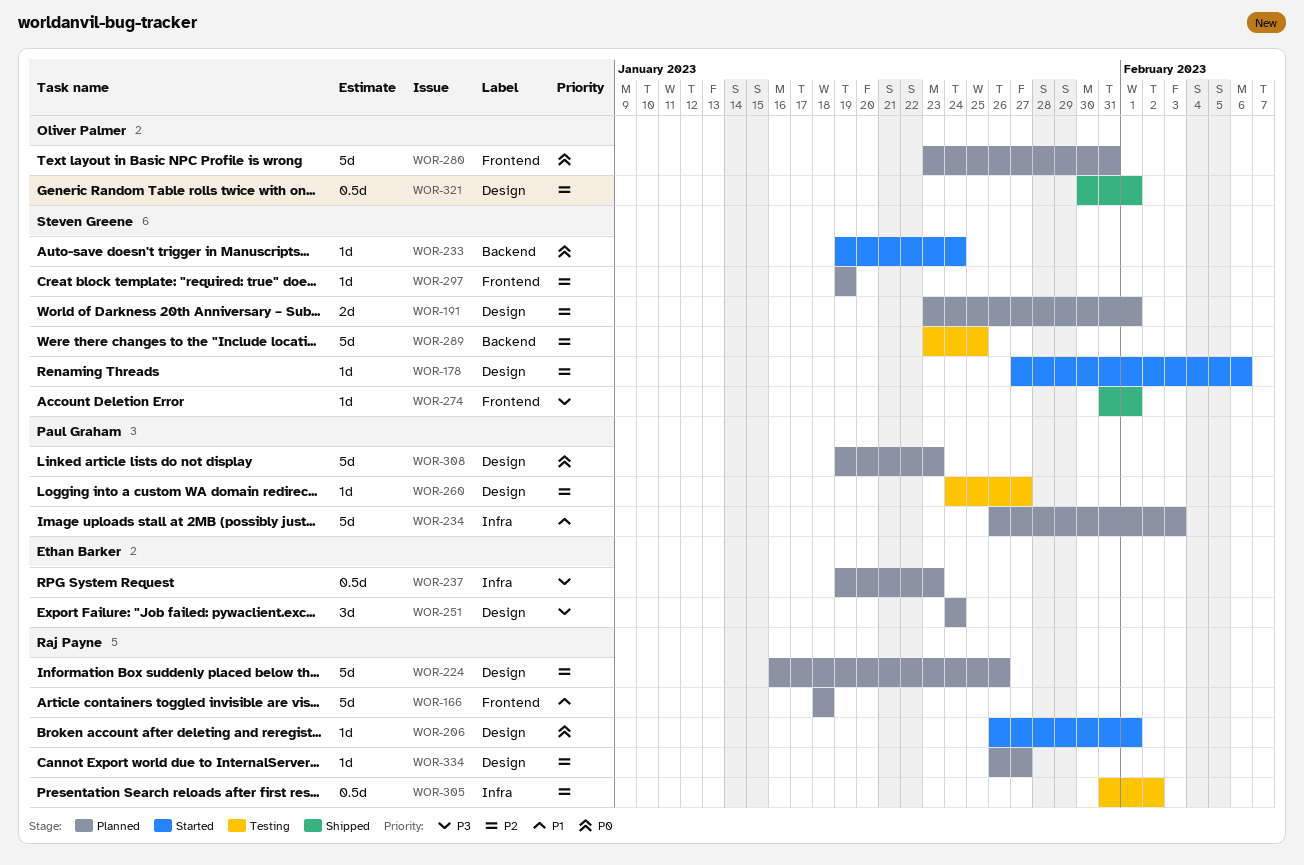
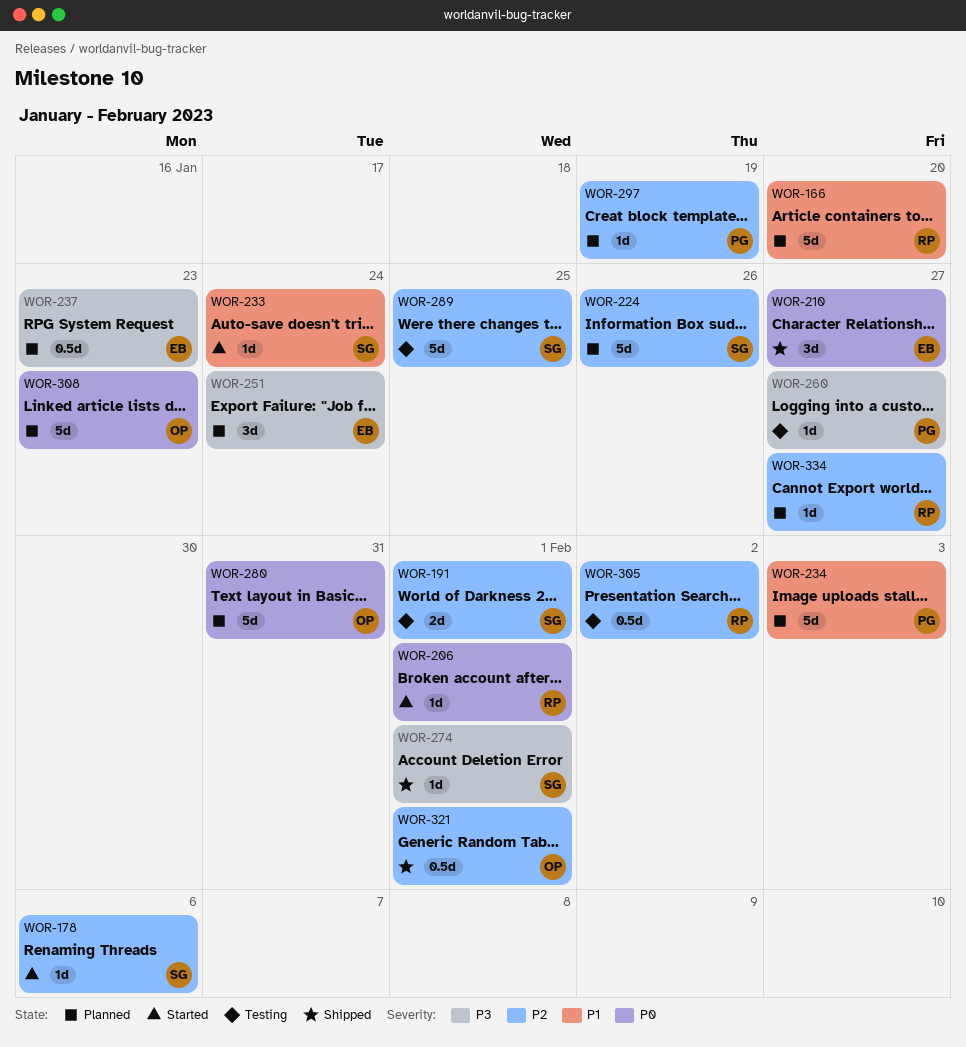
WOR-166, due: Jan 18 -> Jan 20
WOR-191, status: Planned -> Testing
WOR-210: none -> present
WOR-224, owner: Raj Payne -> Steven Greene
WOR-233, priority: P0 -> P1
WOR-260, priority: P2 -> P3
WOR-297, owner: Steven Greene -> Paul Graham
WOR-308, owner: Paul Graham -> Oliver Palmer

